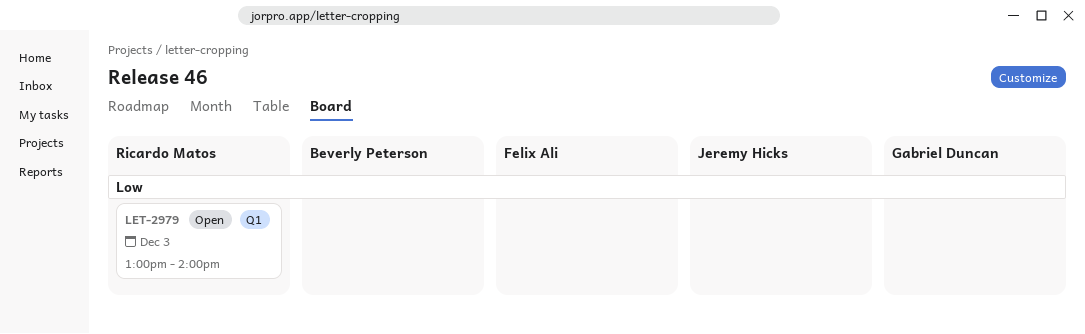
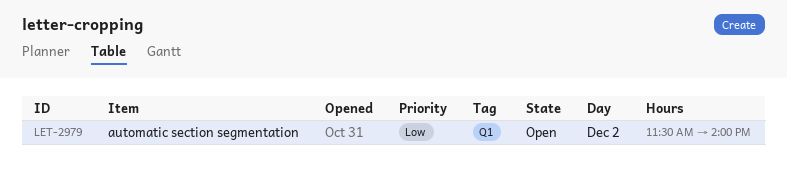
LET-2979, day: Dec 3 -> Dec 2
LET-2979, begins: 13:00 -> 11:30

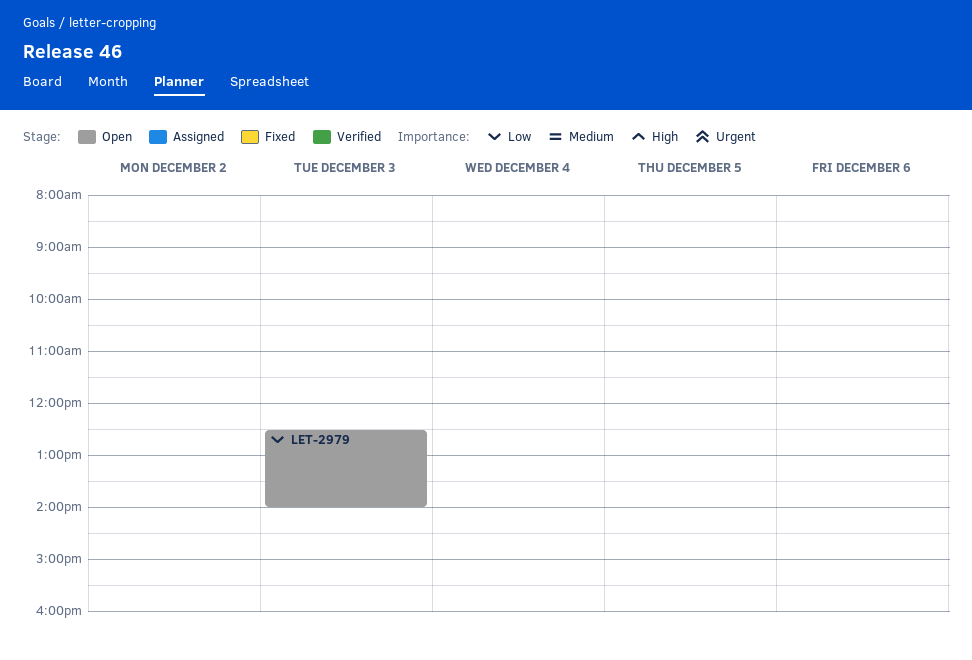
LET-2979, day: Dec 2 -> Dec 3
LET-2979, begins: 11:30 -> 12:30

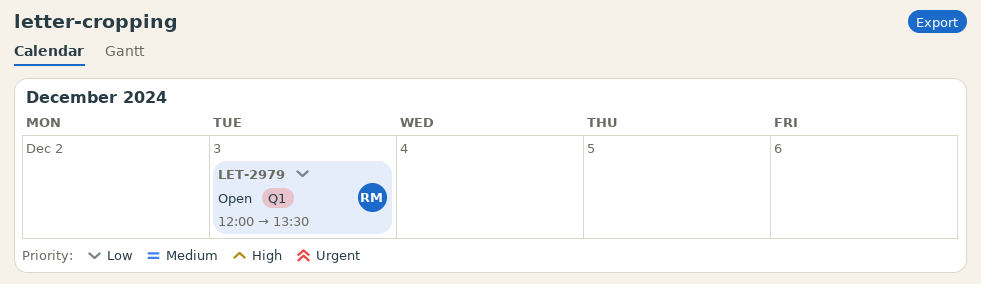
LET-2979, begins: 12:30 -> 12:00
LET-2979, ends: 14:00 -> 13:30

